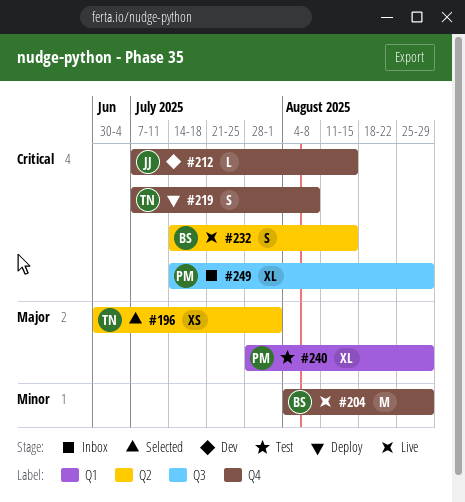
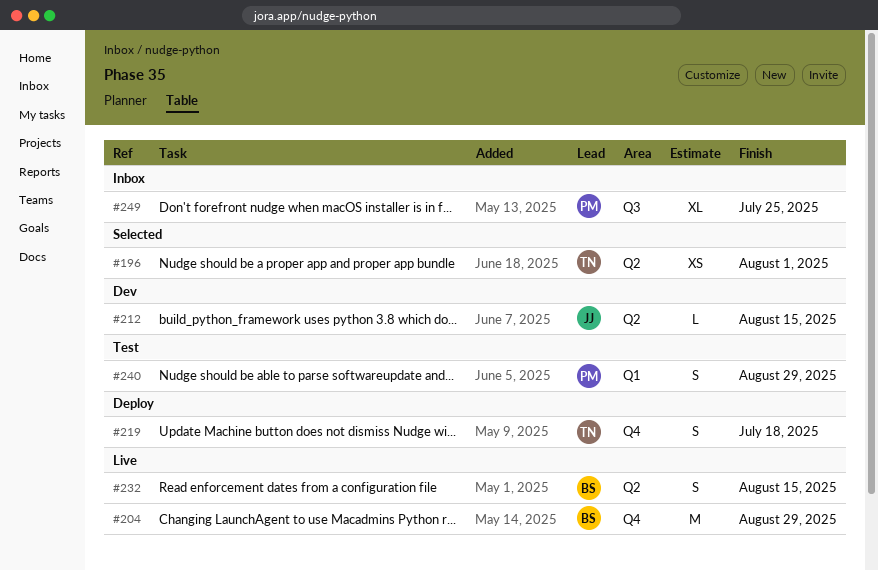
#212, label: Q4 -> Q2
#219, due: Aug 8 -> Jul 18
#240, estimate: XL -> S
#249, due: Aug 29 -> Jul 25

